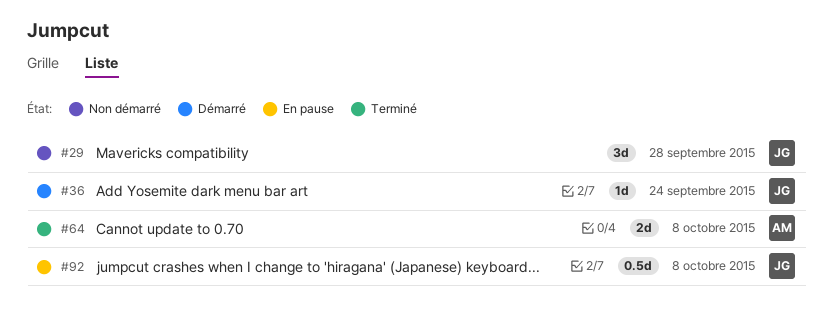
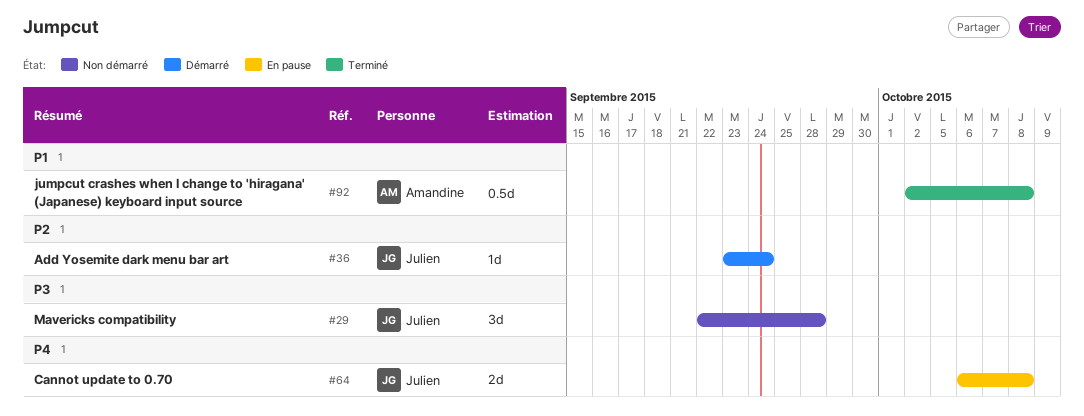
#64, status: Terminé -> En pause
#64, owner: Amandine -> Julien
#92, status: En pause -> Terminé
#92, owner: Julien -> Amandine

